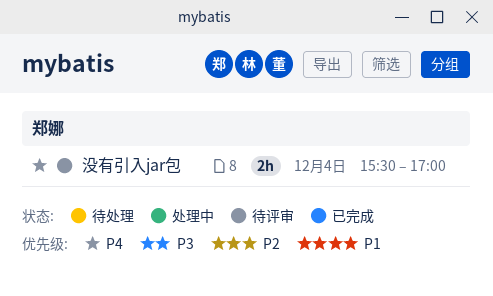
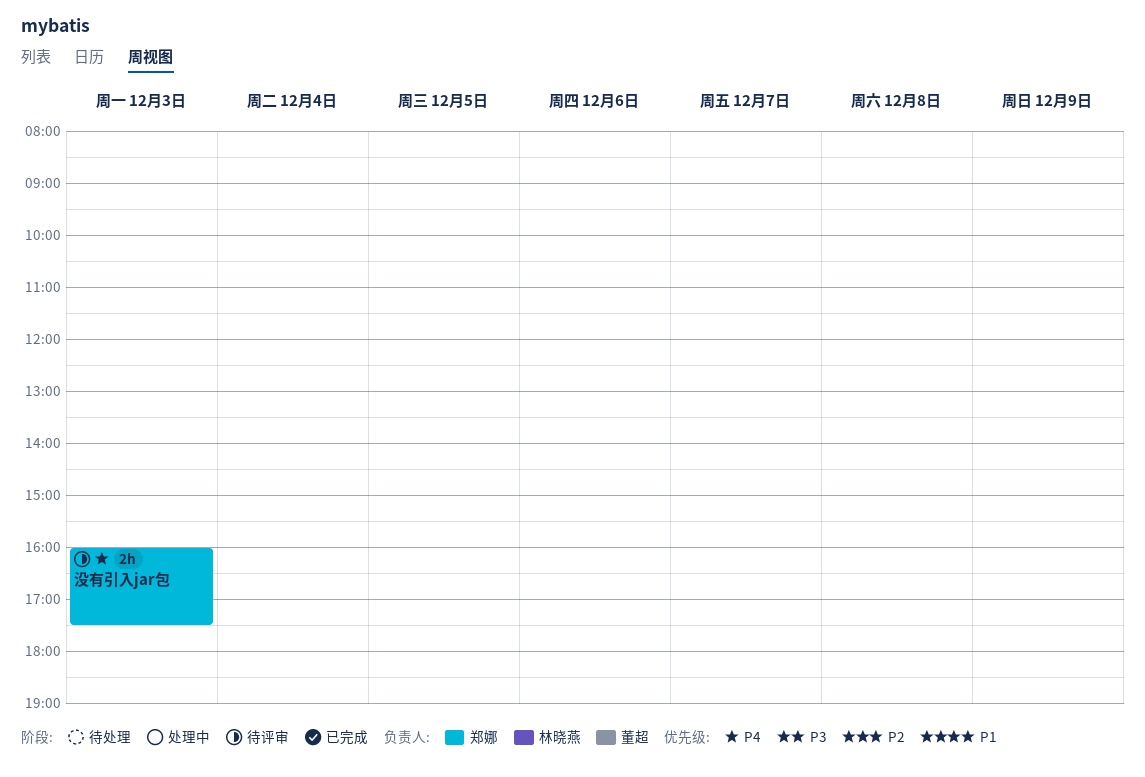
没有引入jar包, day: Dec 4 -> Dec 3
没有引入jar包, begins: 15:30 -> 16:00
没有引入jar包, ends: 17:00 -> 17:30

